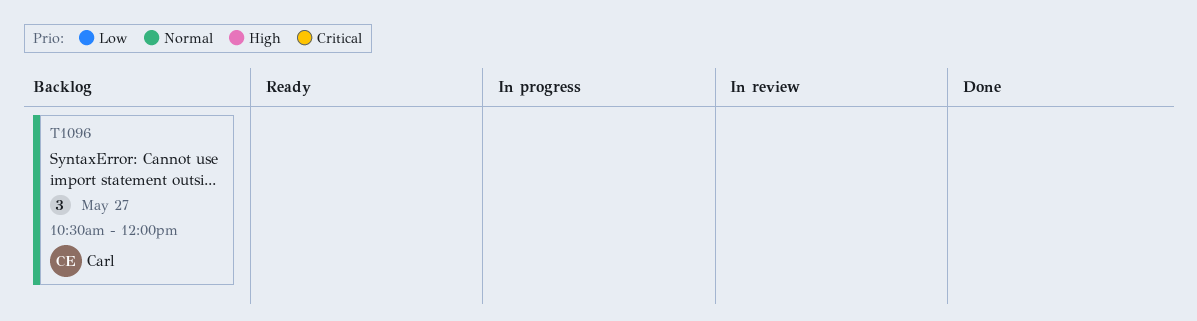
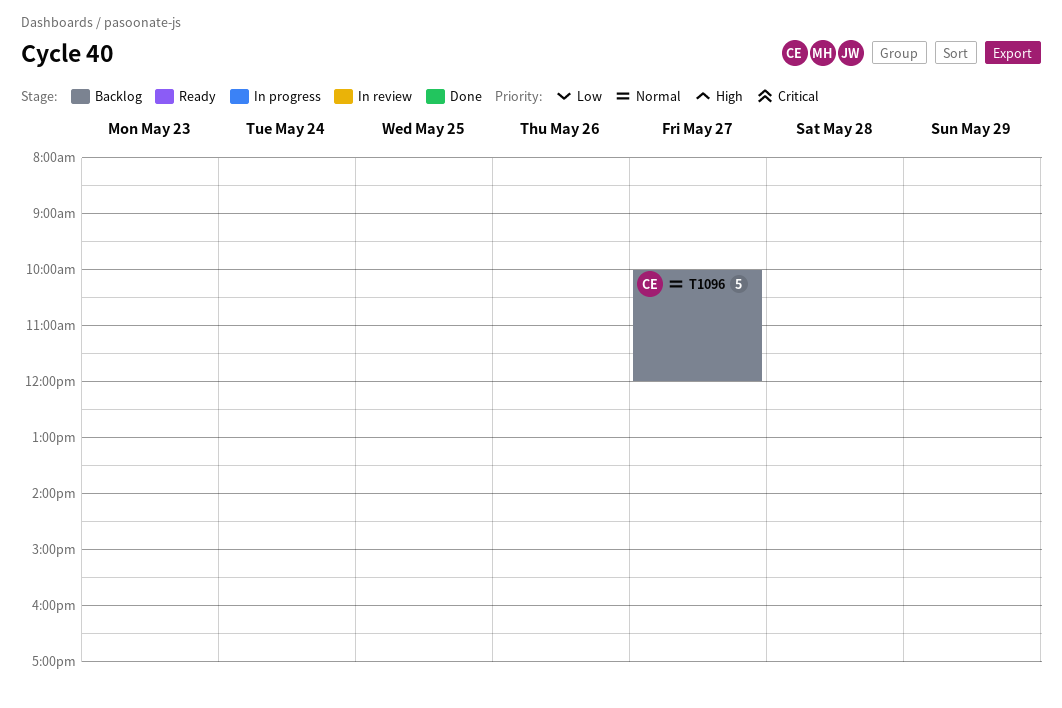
T1096, estimate: 3 -> 5
T1096, begins: 10:30 -> 10:00

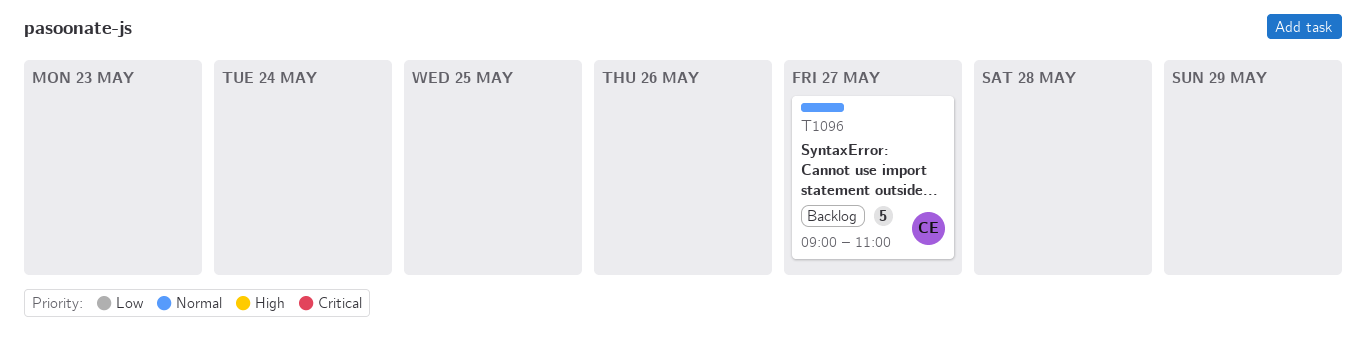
T1096, begins: 10:00 -> 09:00
T1096, ends: 12:00 -> 11:00

